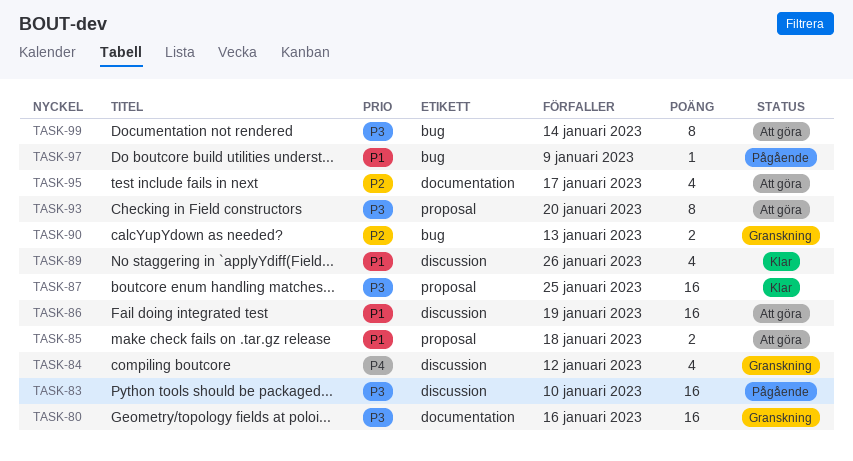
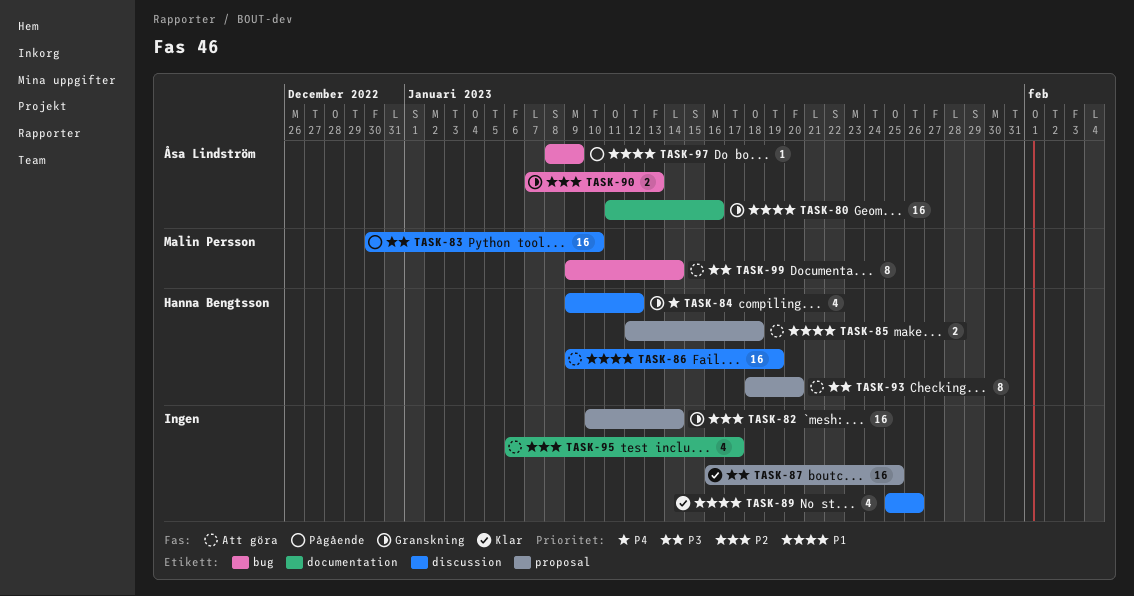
TASK-80, priority: P3 -> P1
TASK-82: none -> present

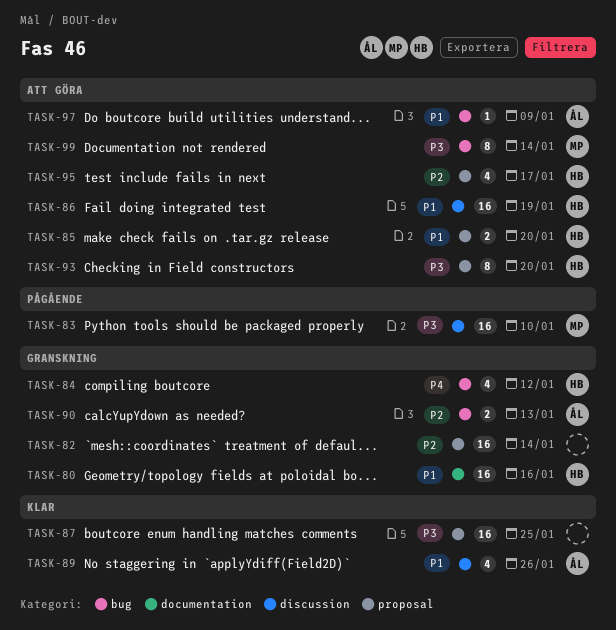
TASK-80, owner: Åsa Lindström -> Hanna Bengtsson
TASK-84, label: discussion -> bug
TASK-85, due: Jan 18 -> Jan 20
TASK-89, owner: none -> Åsa Lindström
TASK-95, owner: none -> Hanna Bengtsson
TASK-95, label: documentation -> proposal
TASK-97, status: Pågående -> Att göra

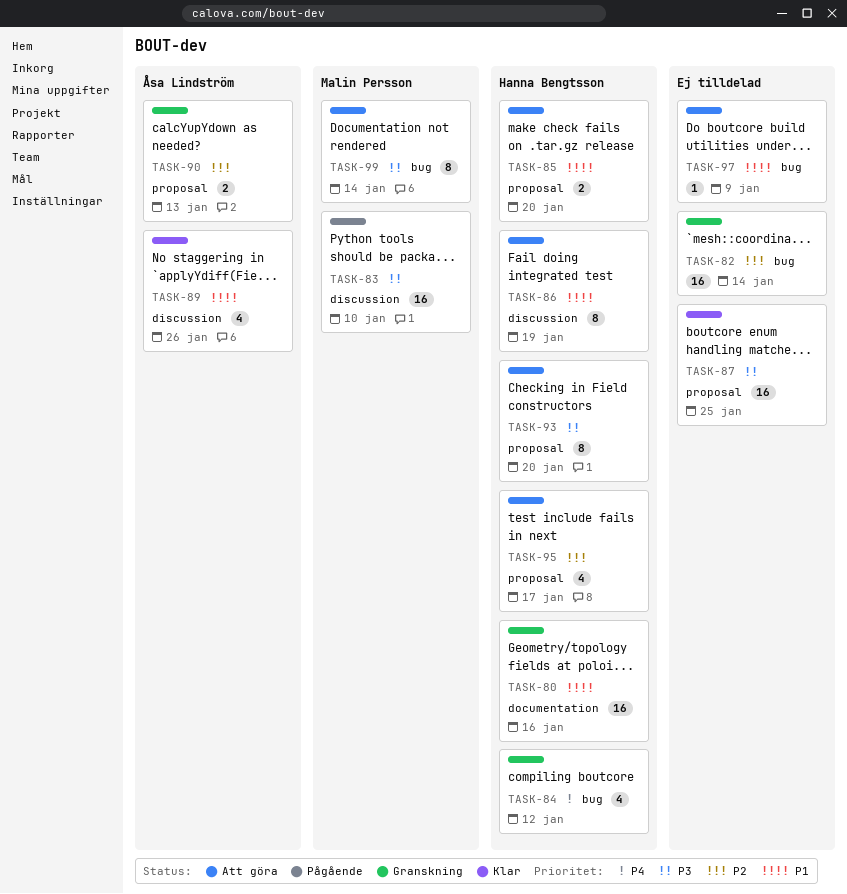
TASK-82, label: proposal -> bug
TASK-86, estimate: 16 -> 8
TASK-90, label: bug -> proposal
TASK-97, owner: Åsa Lindström -> none

